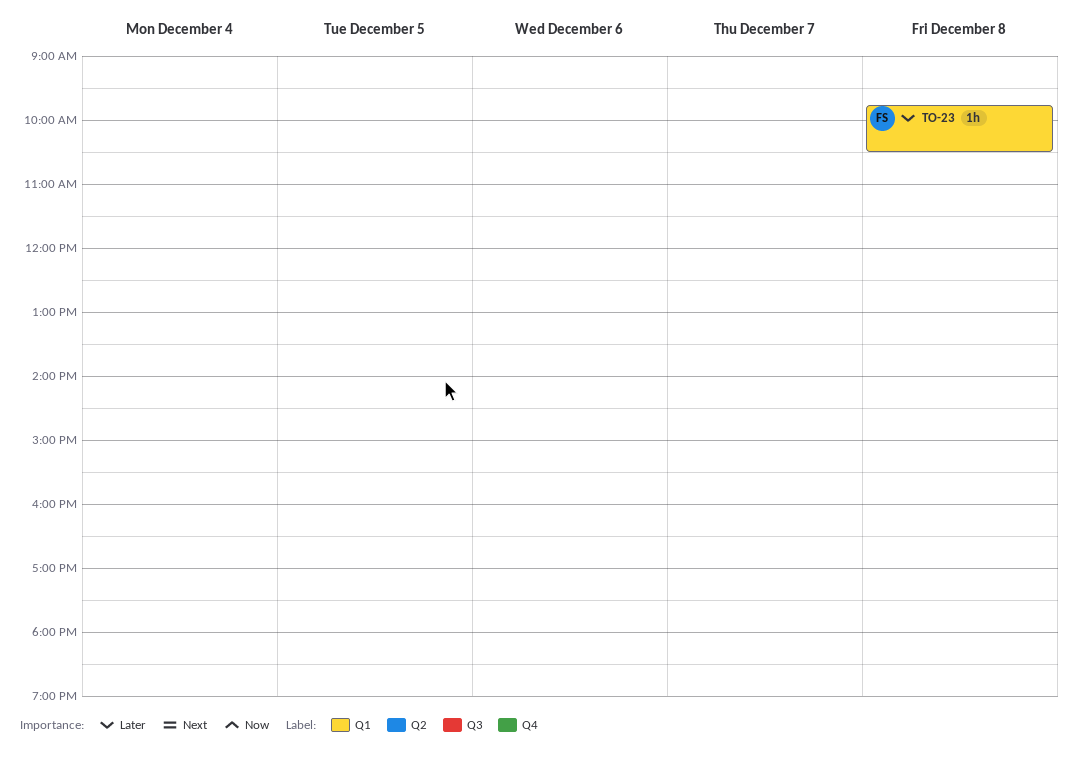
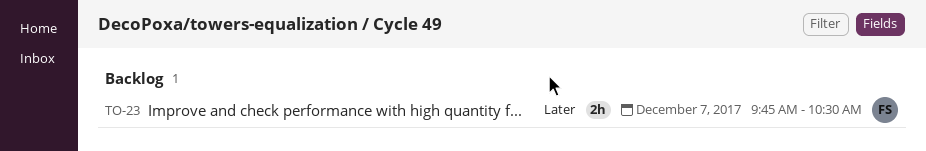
TO-23, estimate: 1h -> 2h
TO-23, day: Dec 8 -> Dec 7

